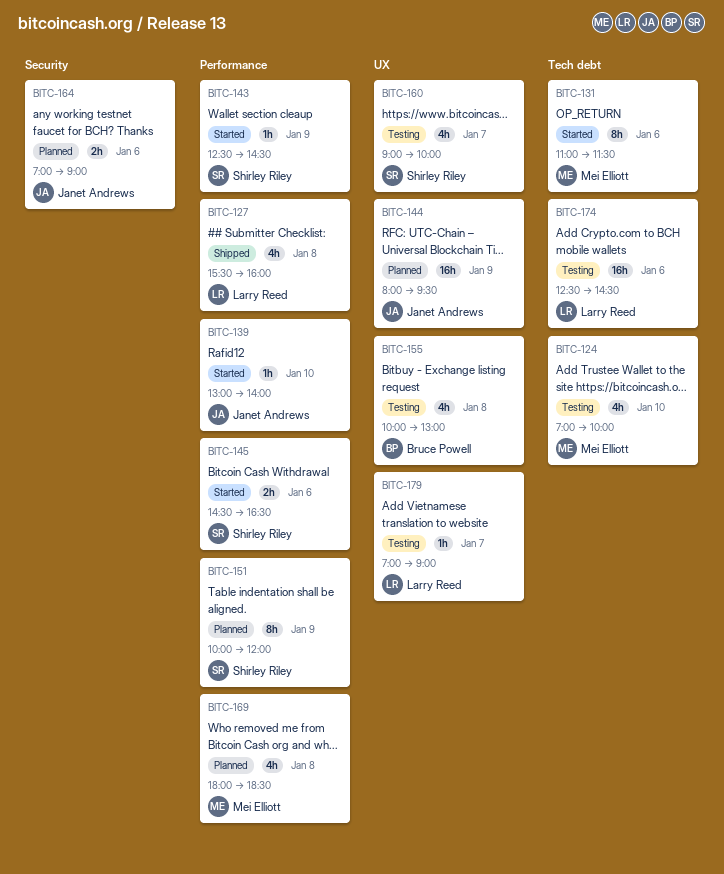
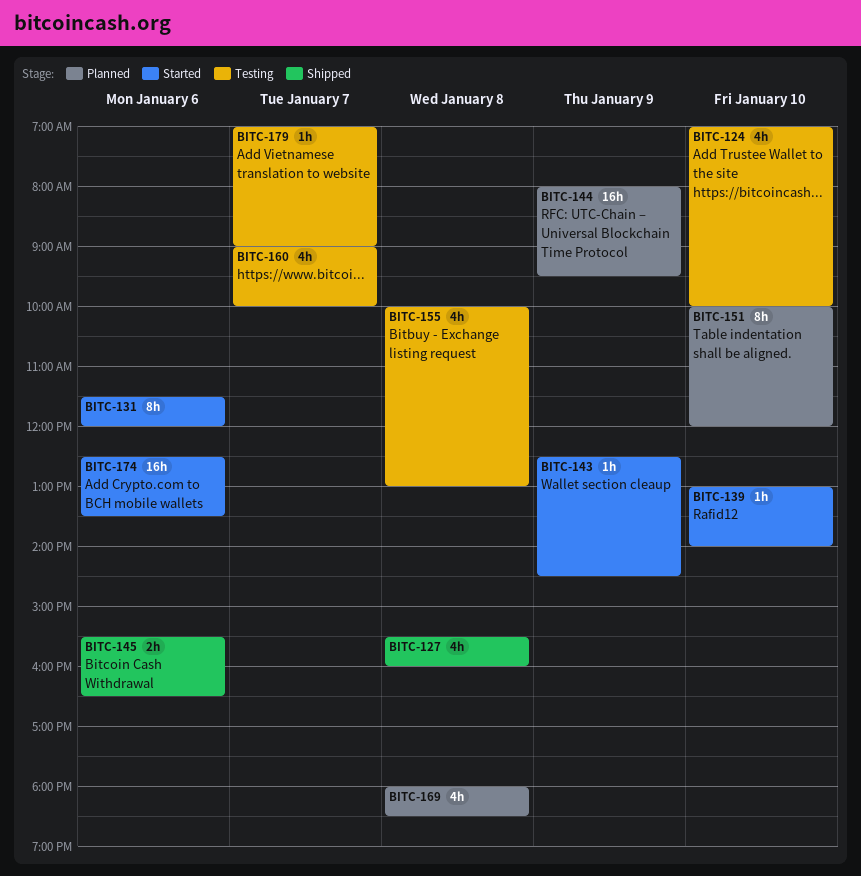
BITC-131, begins: 11:00 -> 11:30
BITC-131, ends: 11:30 -> 12:00
BITC-145, status: Started -> Shipped
BITC-145, begins: 14:30 -> 15:30
BITC-151, day: Jan 9 -> Jan 10
BITC-164: present -> none
BITC-174, status: Testing -> Started
BITC-174, ends: 14:30 -> 13:30

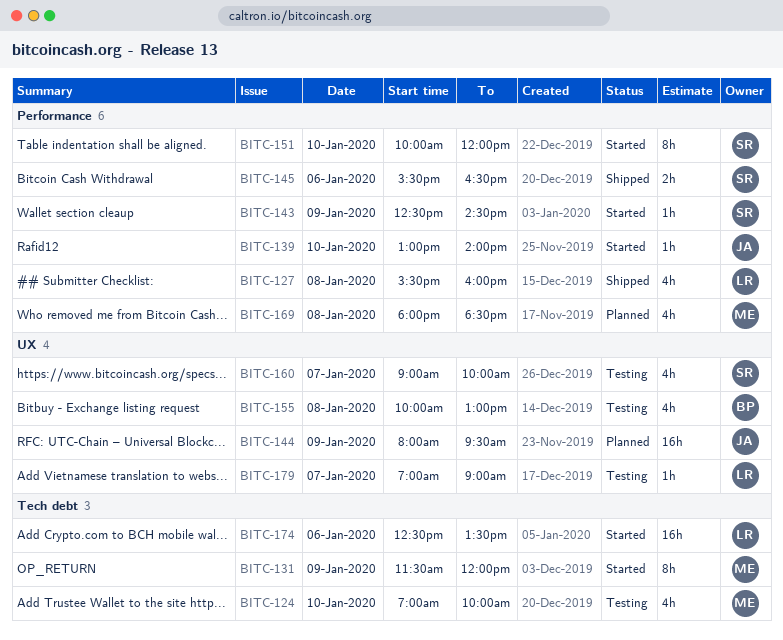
BITC-131, day: Jan 6 -> Jan 9
BITC-151, status: Planned -> Started

